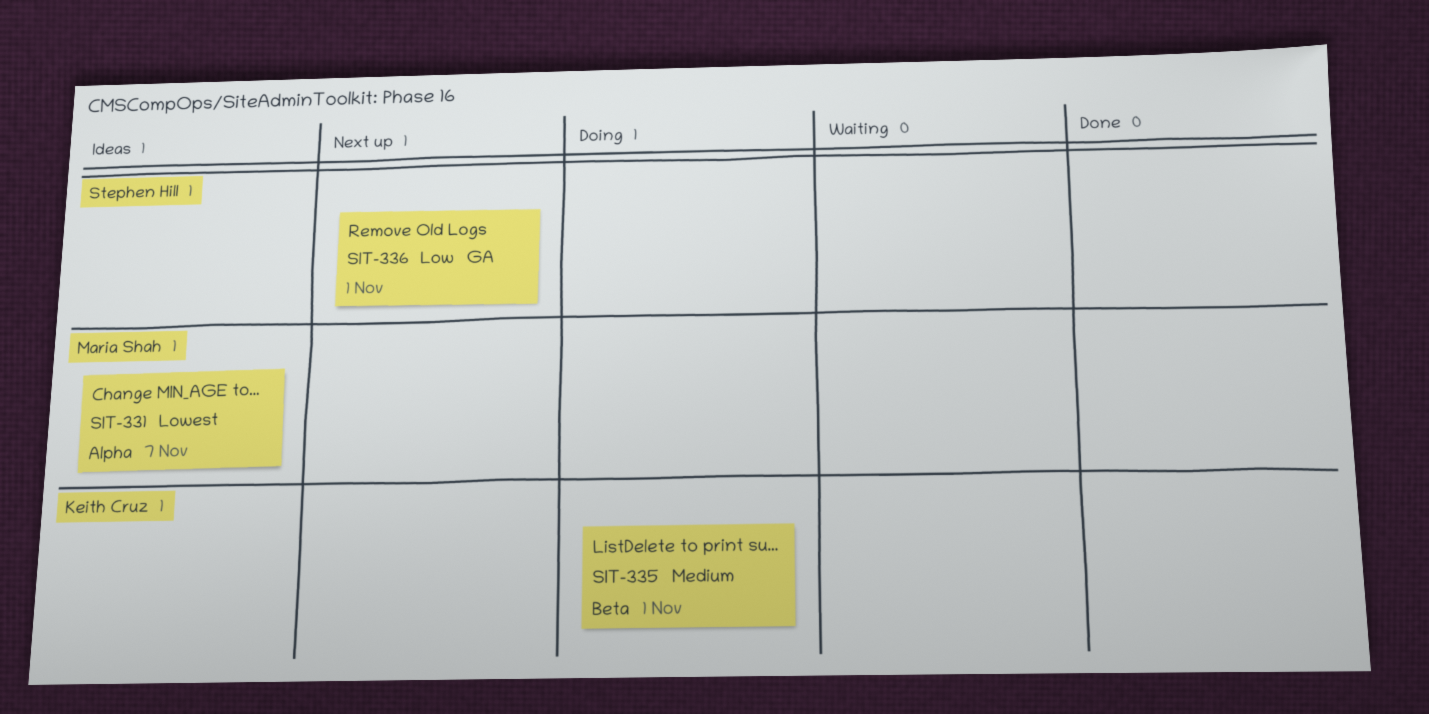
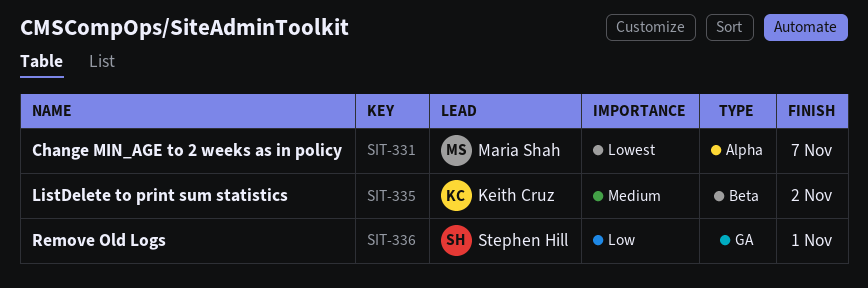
SIT-335, due: Nov 1 -> Nov 2

